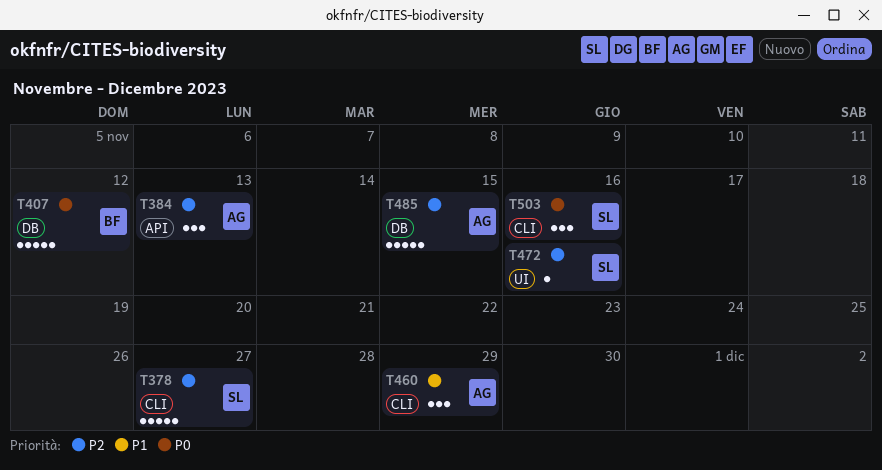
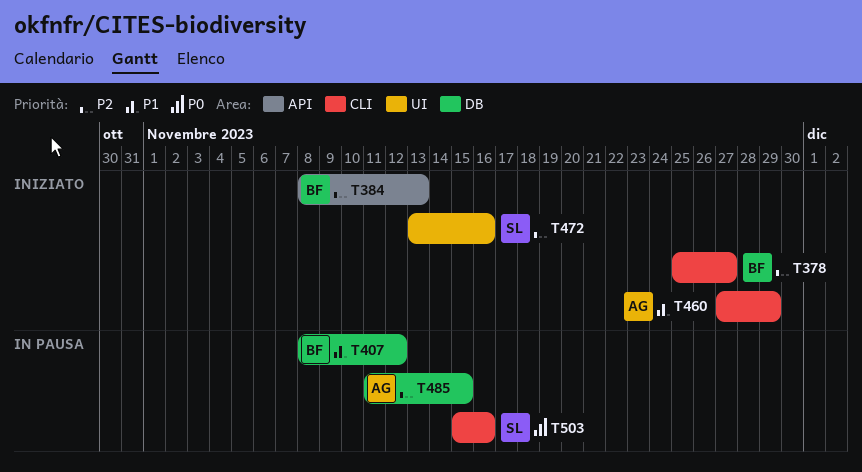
T378, owner: SL -> BF
T384, owner: AG -> BF
T407, priority: P0 -> P1

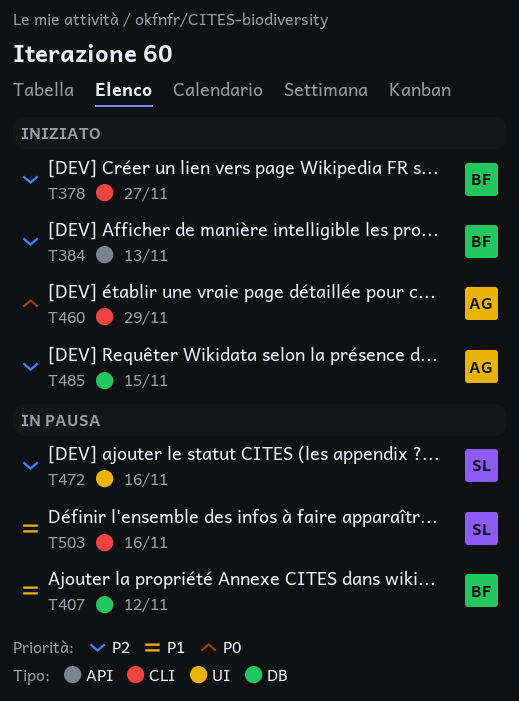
T460, priority: P1 -> P0
T472, status: Iniziato -> In pausa
T485, status: In pausa -> Iniziato
T503, priority: P0 -> P1

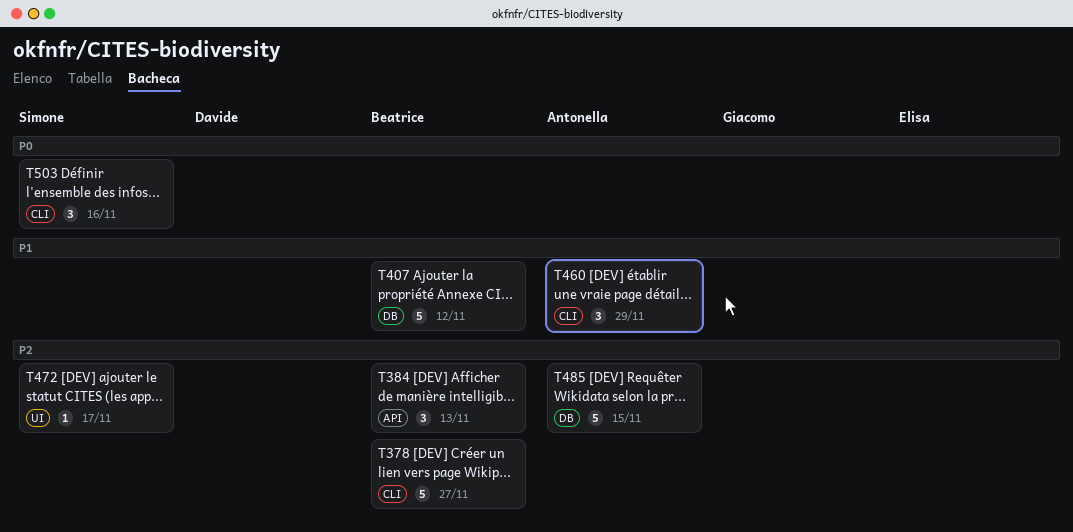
T460, priority: P0 -> P1
T472, due: Nov 16 -> Nov 17
T503, priority: P1 -> P0

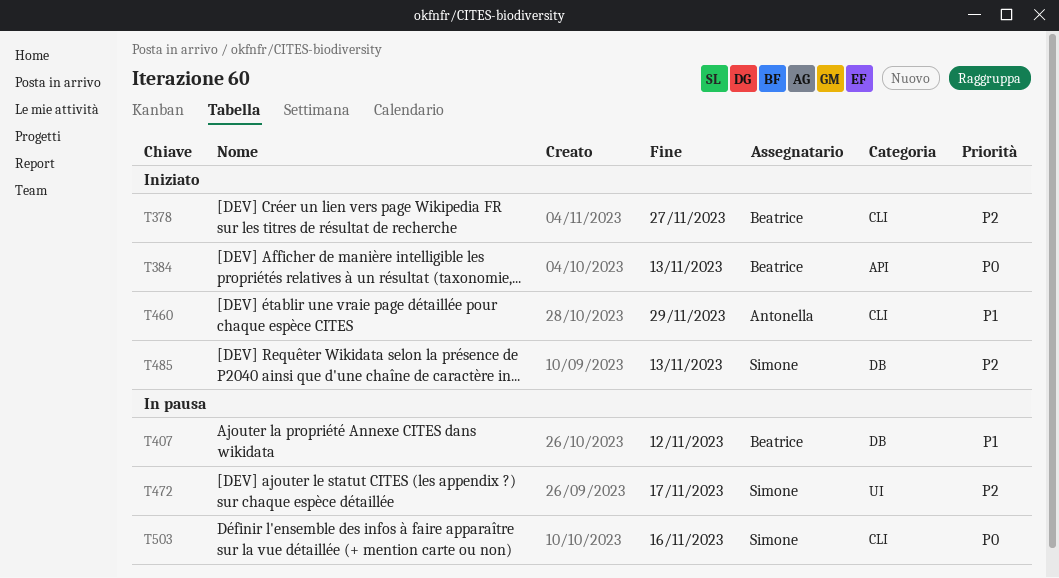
T384, priority: P2 -> P0
T485, owner: Antonella -> Simone
T485, due: Nov 15 -> Nov 13

